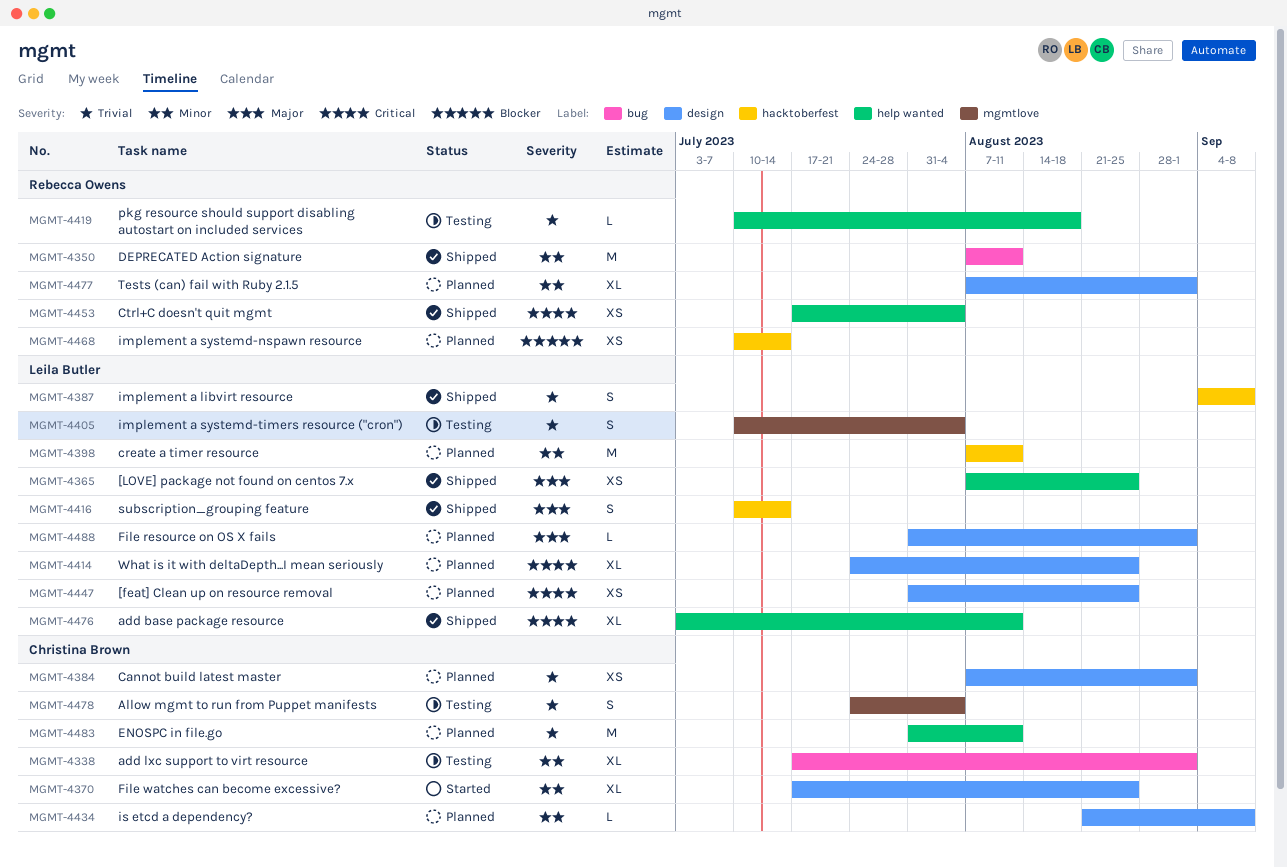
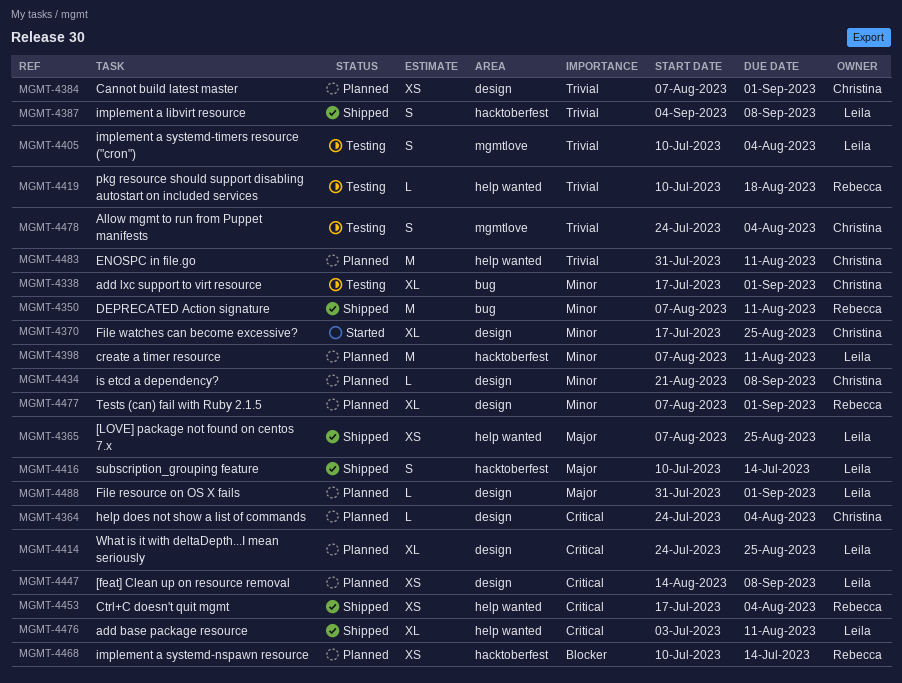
MGMT-4364: none -> present
MGMT-4447, start: Jul 31 -> Aug 14
MGMT-4447, due: Aug 25 -> Sep 8

